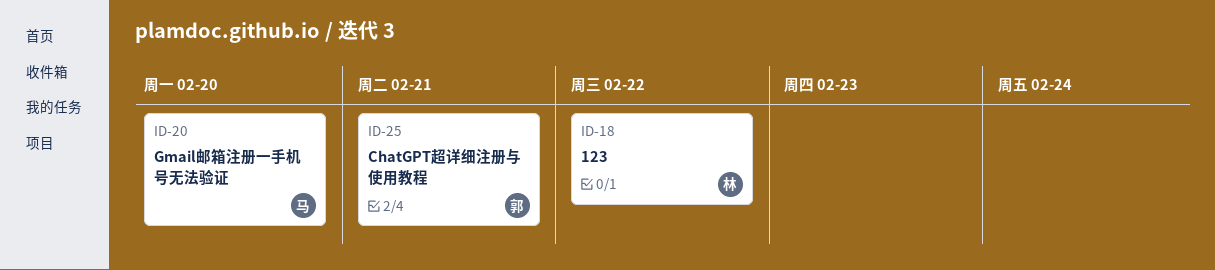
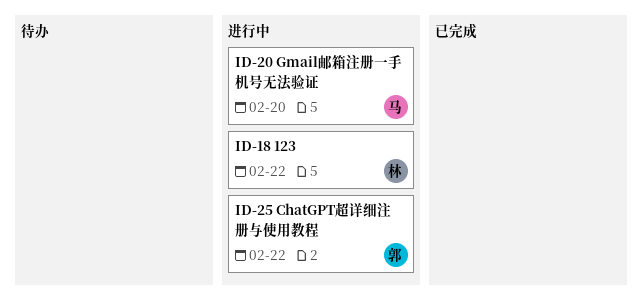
ID-25, due: Feb 21 -> Feb 22

